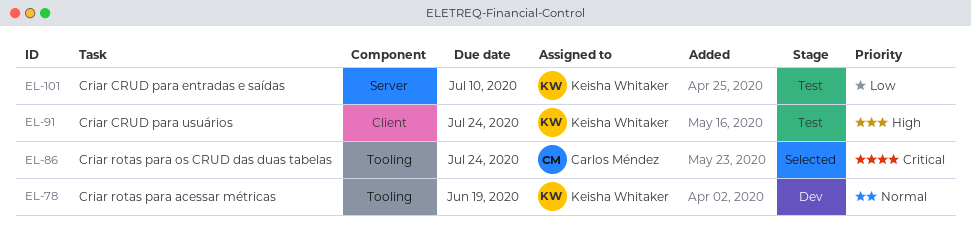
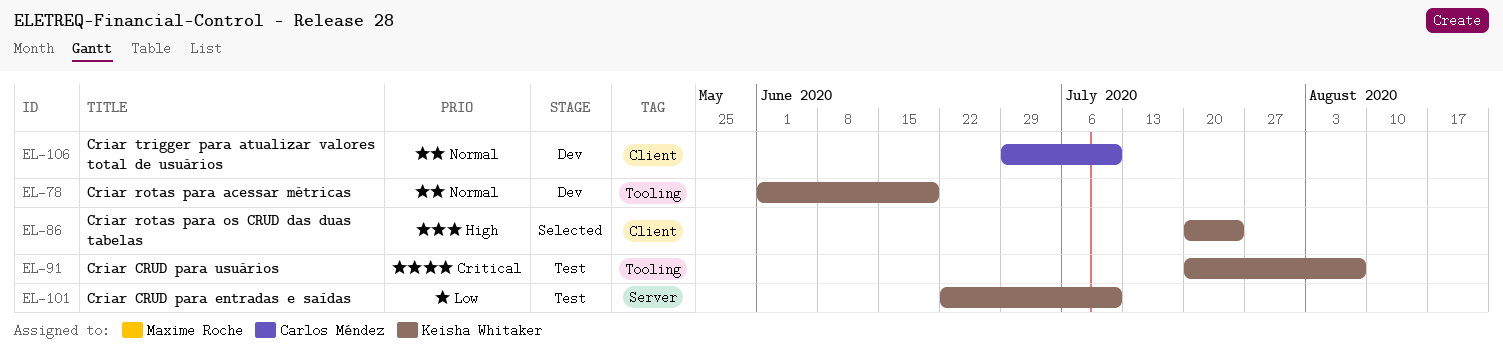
EL-86, owner: Carlos Méndez -> Keisha Whitaker
EL-86, priority: Critical -> High
EL-86, label: Tooling -> Client
EL-91, priority: High -> Critical
EL-91, label: Client -> Tooling
EL-91, due: Jul 24 -> Aug 7
EL-106: none -> present

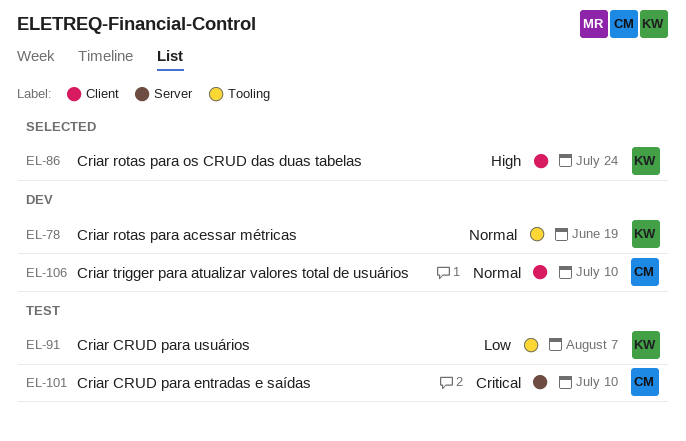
EL-91, priority: Critical -> Low
EL-101, owner: Keisha Whitaker -> Carlos Méndez
EL-101, priority: Low -> Critical

